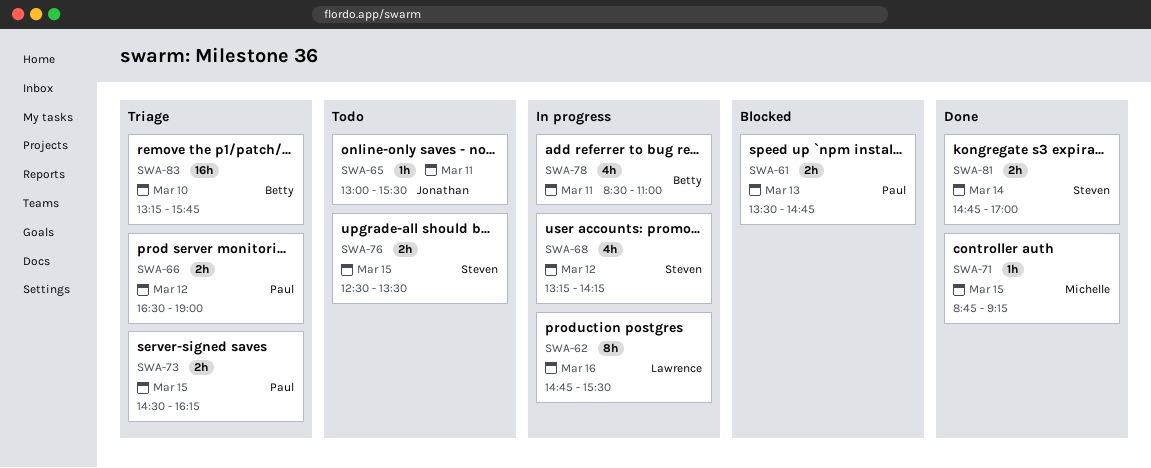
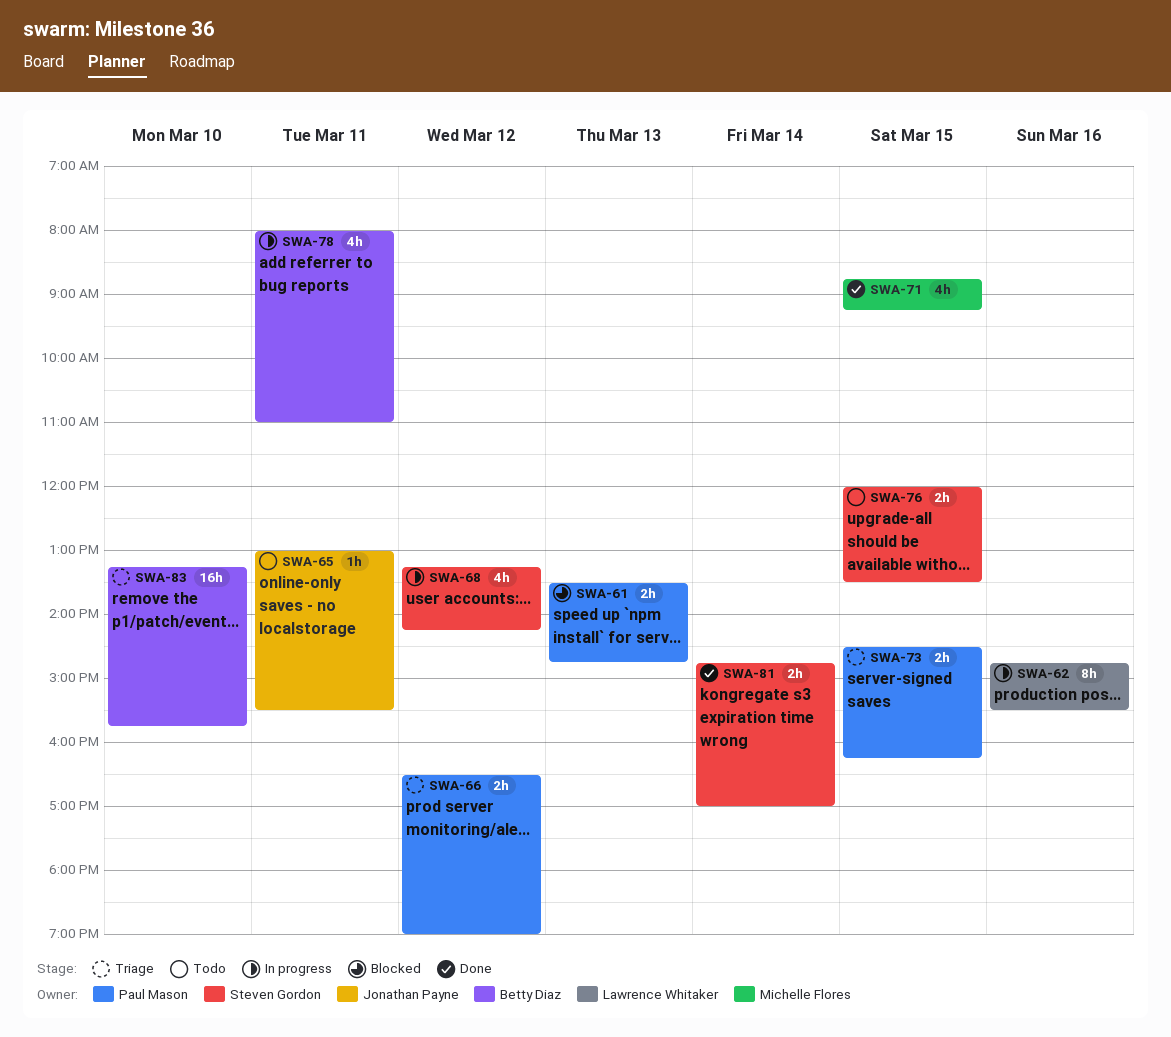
SWA-71, estimate: 1h -> 4h
SWA-76, begins: 12:30 -> 12:00
SWA-78, begins: 08:30 -> 08:00

